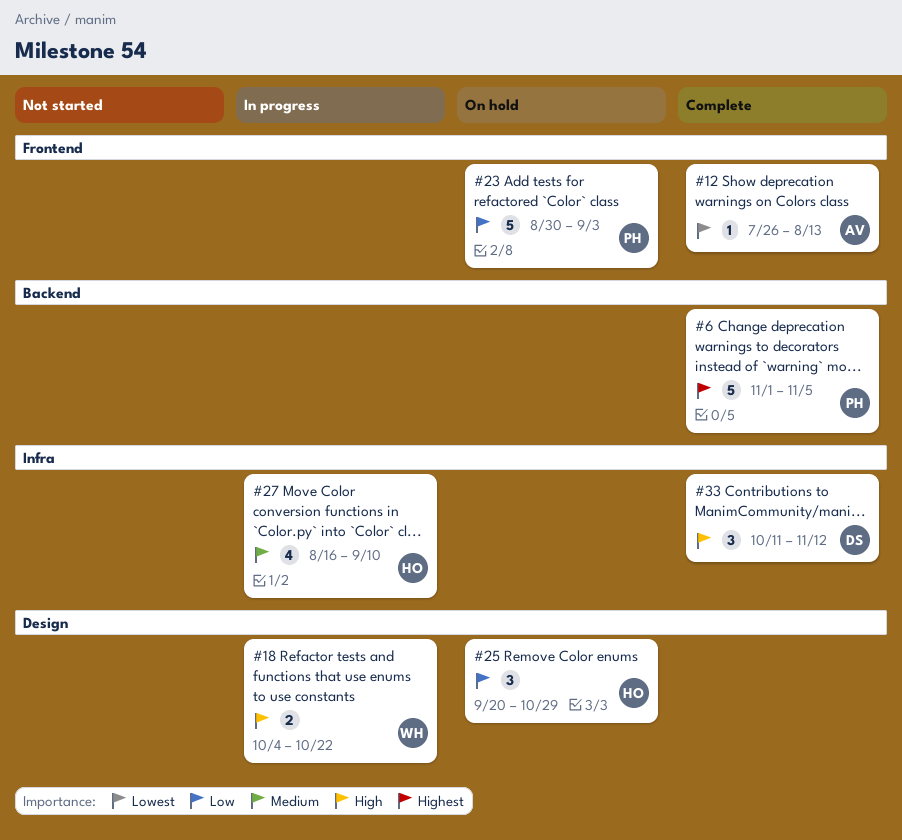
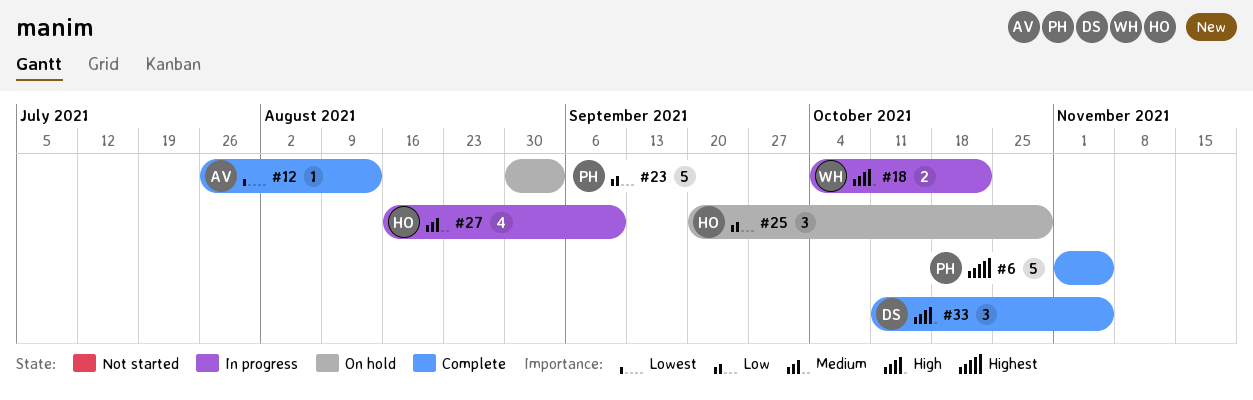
#33, due: Nov 12 -> Nov 5

